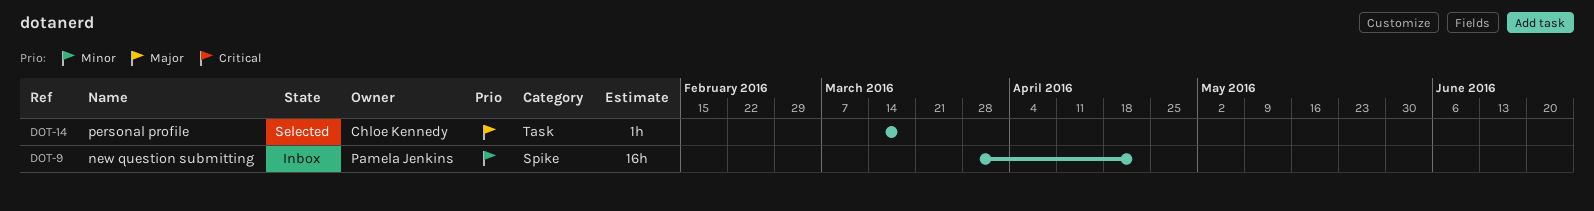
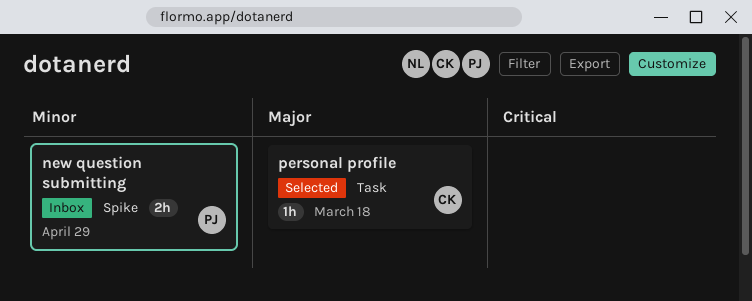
new question submitting, estimate: 16h -> 2h
new question submitting, due: Apr 22 -> Apr 29

